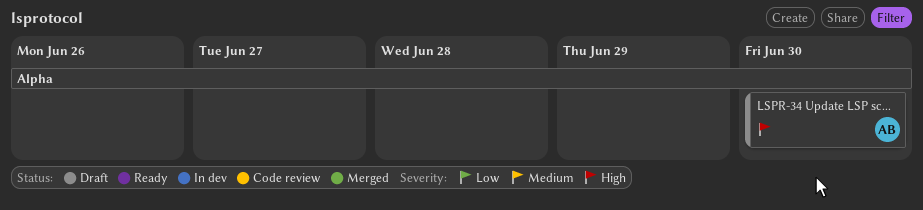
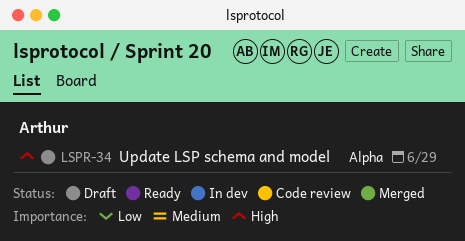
LSPR-34, due: Jun 30 -> Jun 29

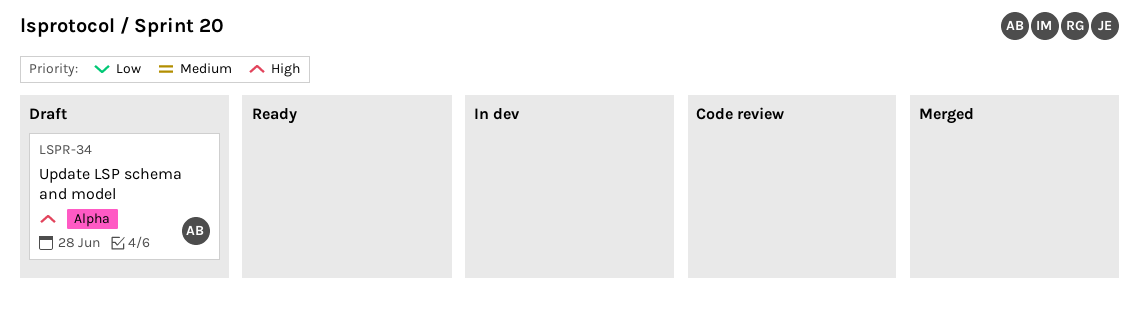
LSPR-34, due: Jun 29 -> Jun 28

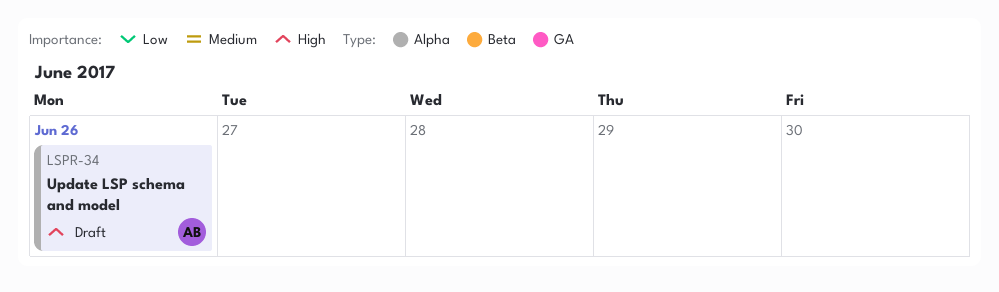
LSPR-34, due: Jun 28 -> Jun 26

